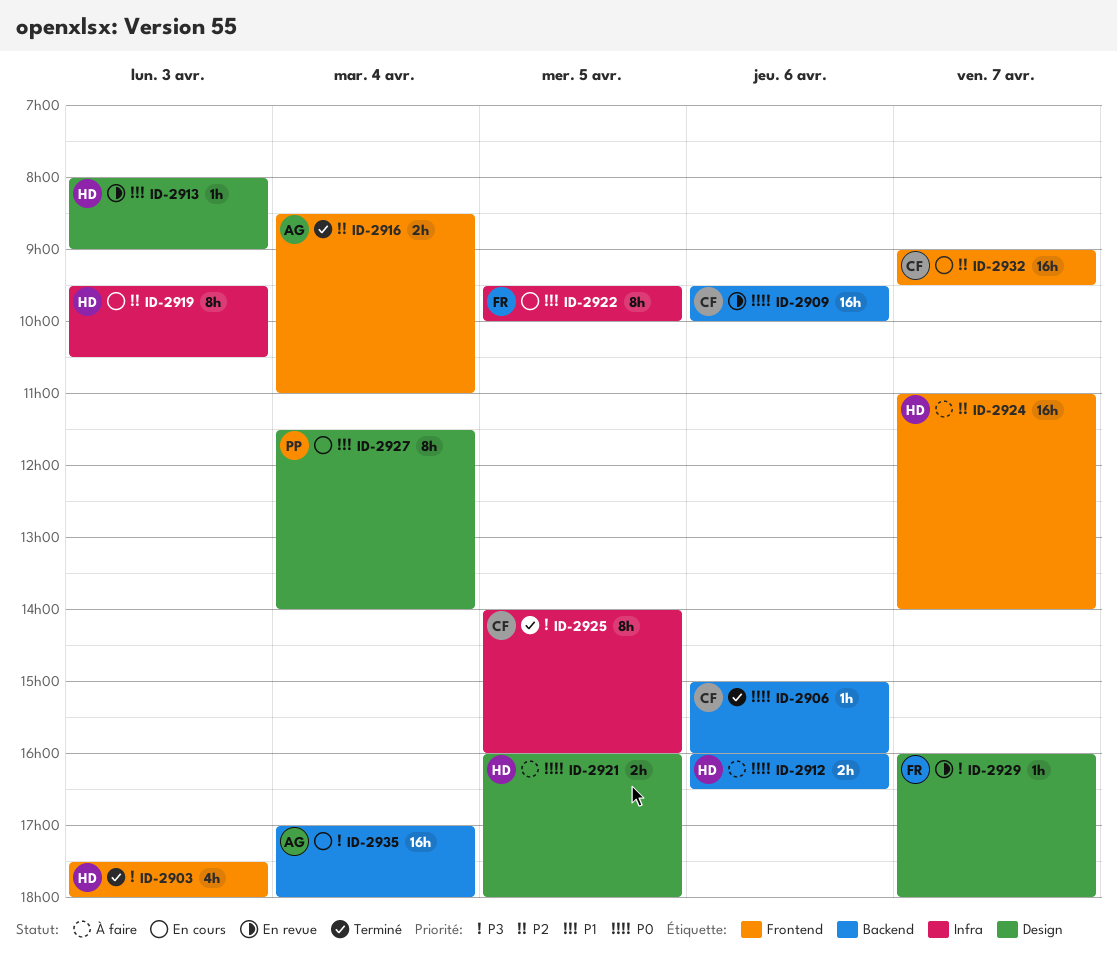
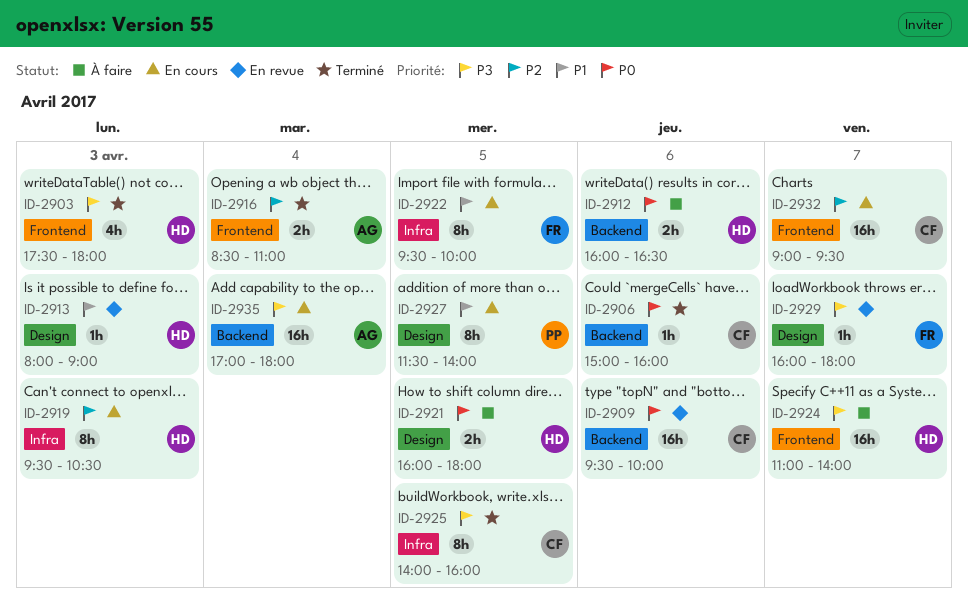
ID-2924, priority: P2 -> P3
ID-2927, day: Apr 4 -> Apr 5

